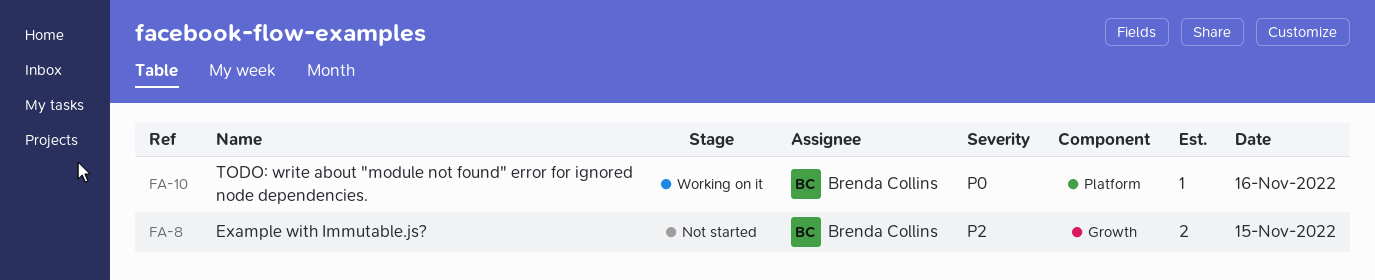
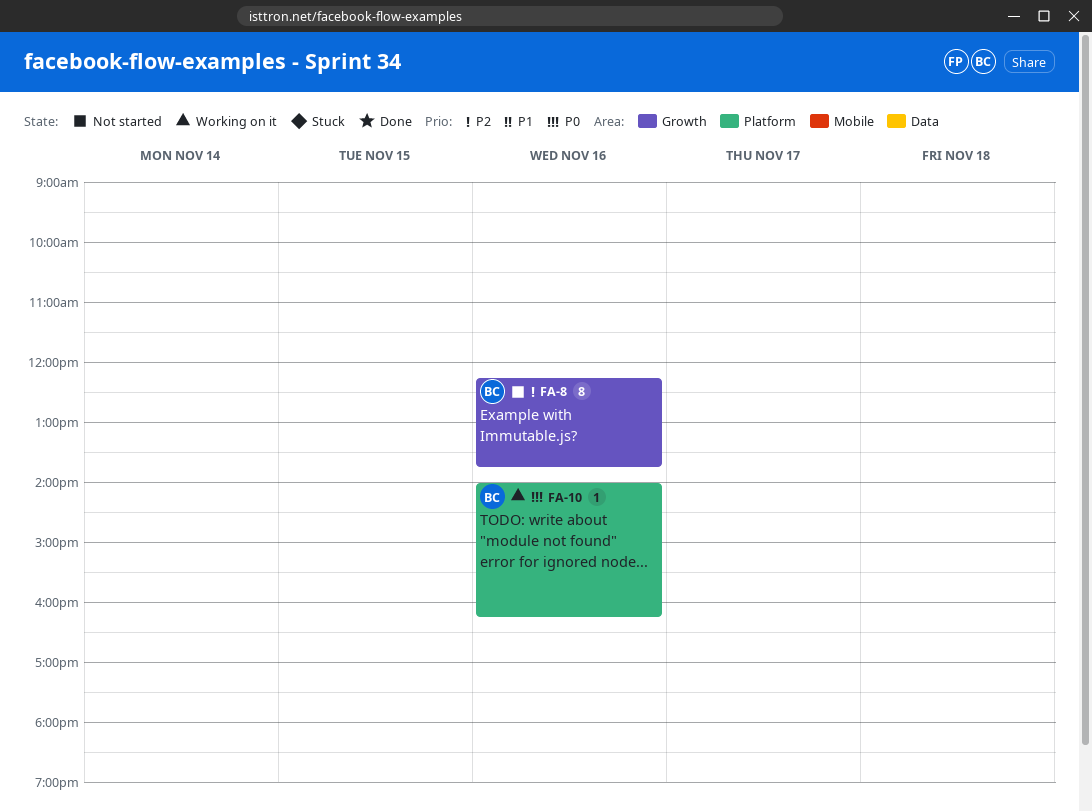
FA-8, estimate: 2 -> 8
FA-8, day: Nov 15 -> Nov 16

